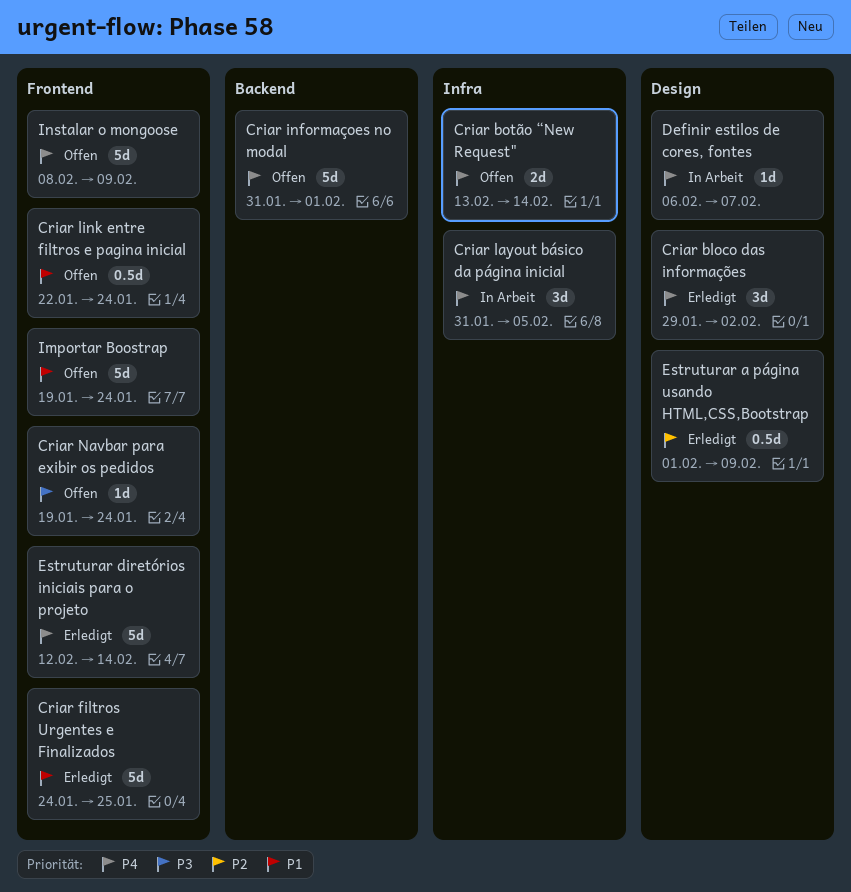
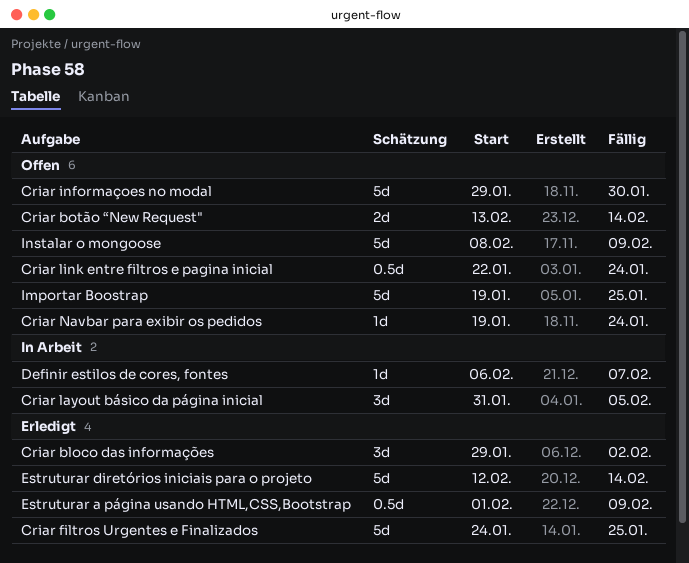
Criar informaçoes no modal, start: Jan 31 -> Jan 29
Criar informaçoes no modal, due: Feb 1 -> Jan 30
Importar Boostrap, due: Jan 24 -> Jan 25

